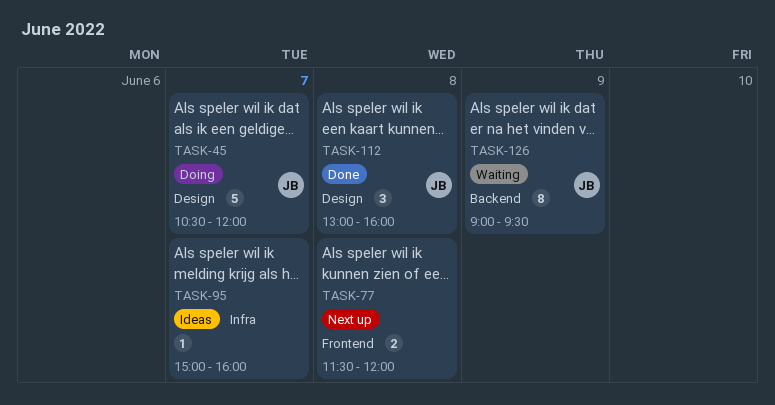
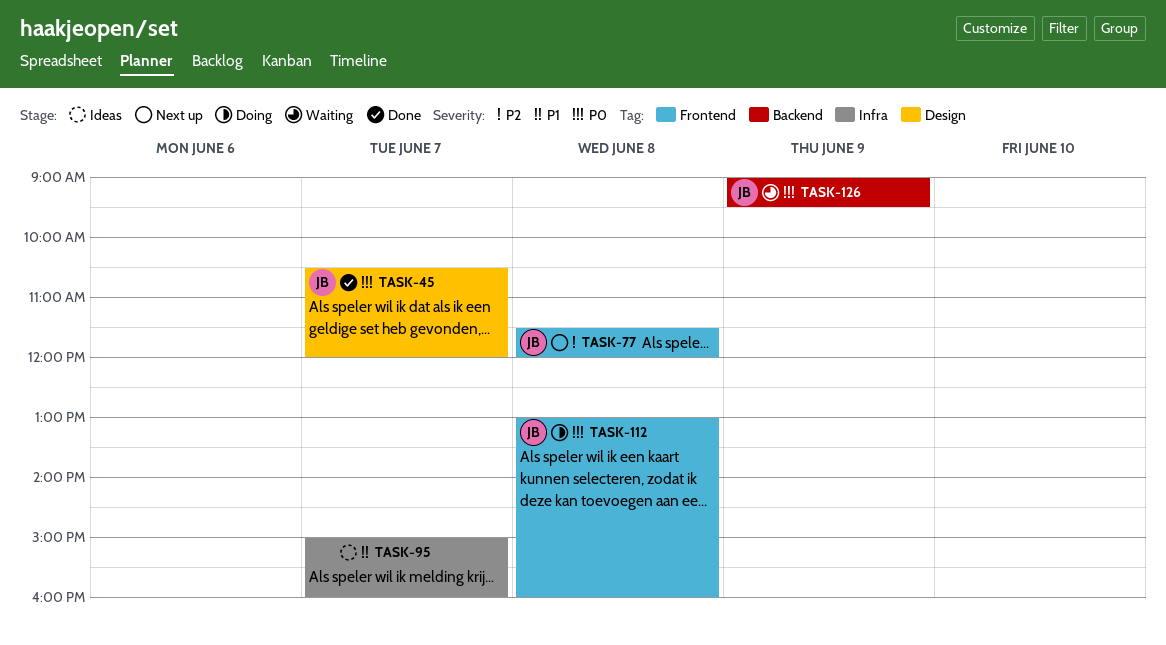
TASK-45, status: Doing -> Done
TASK-77, owner: none -> JB
TASK-112, status: Done -> Doing
TASK-112, label: Design -> Frontend

